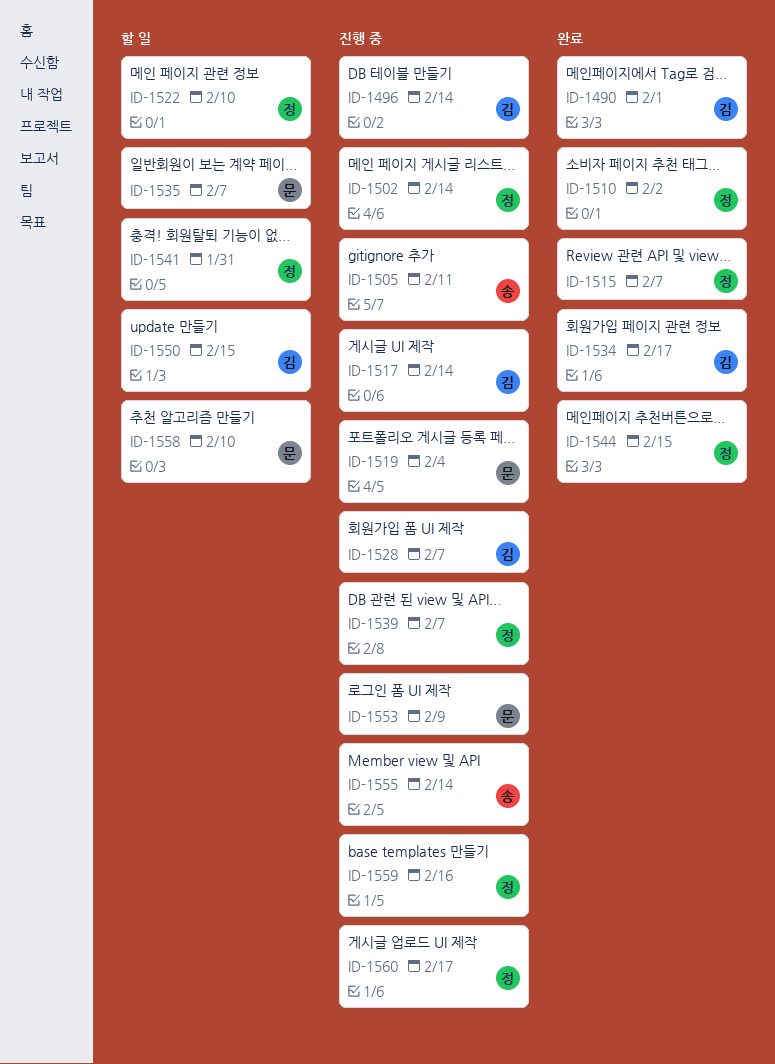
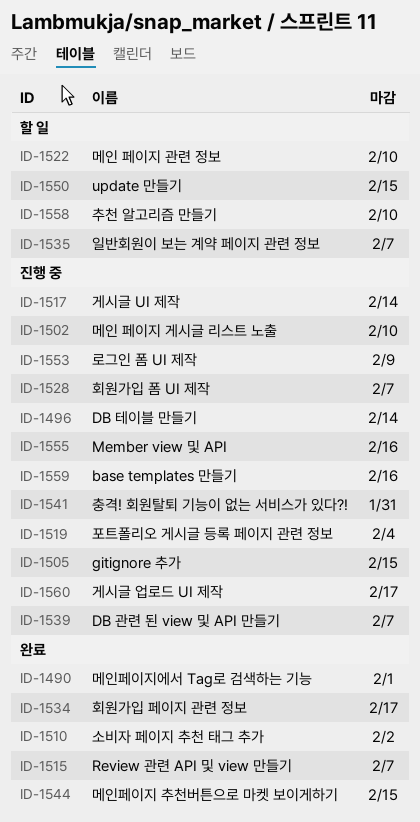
ID-1502, due: Feb 14 -> Feb 10
ID-1505, due: Feb 11 -> Feb 15
ID-1541, status: 할 일 -> 진행 중
ID-1555, due: Feb 14 -> Feb 16

